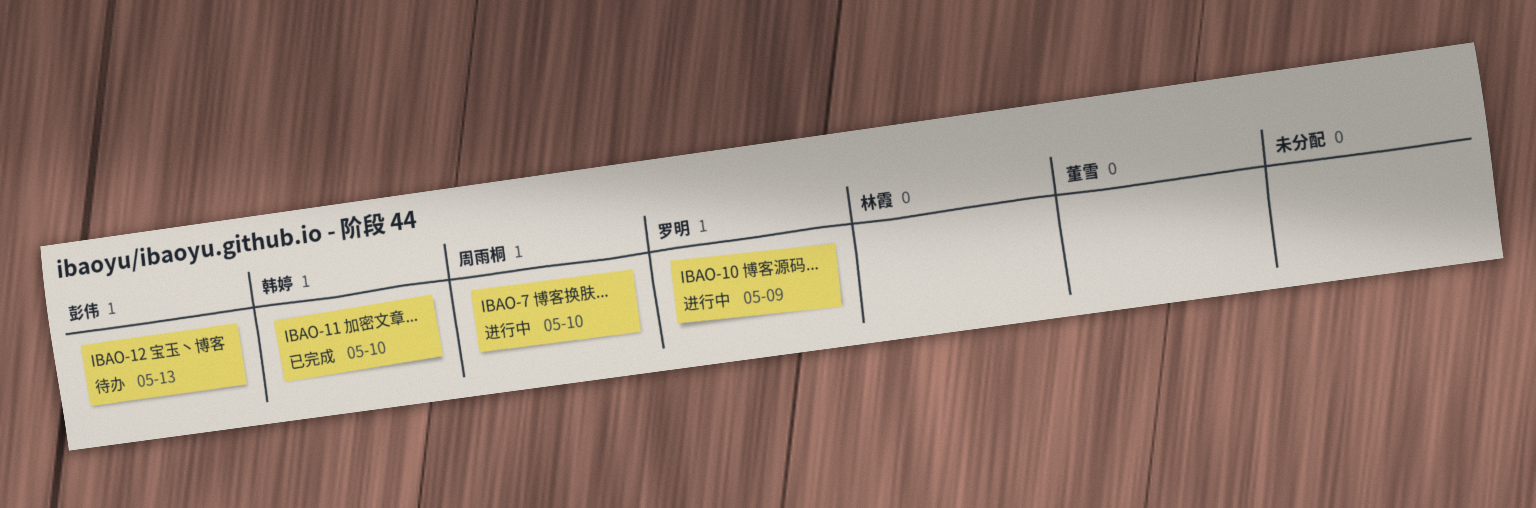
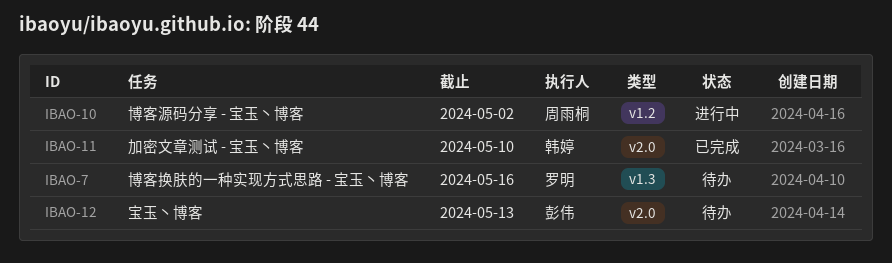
IBAO-7, status: 进行中 -> 待办
IBAO-7, owner: 周雨桐 -> 罗明
IBAO-7, due: May 10 -> May 16
IBAO-10, owner: 罗明 -> 周雨桐
IBAO-10, due: May 9 -> May 2

